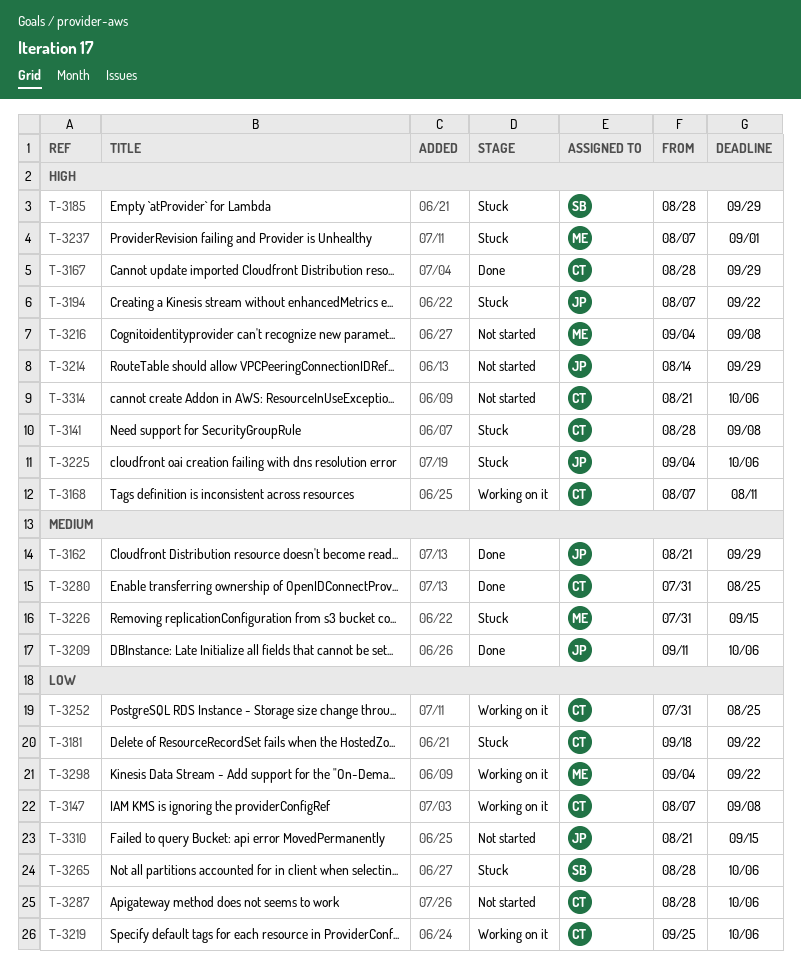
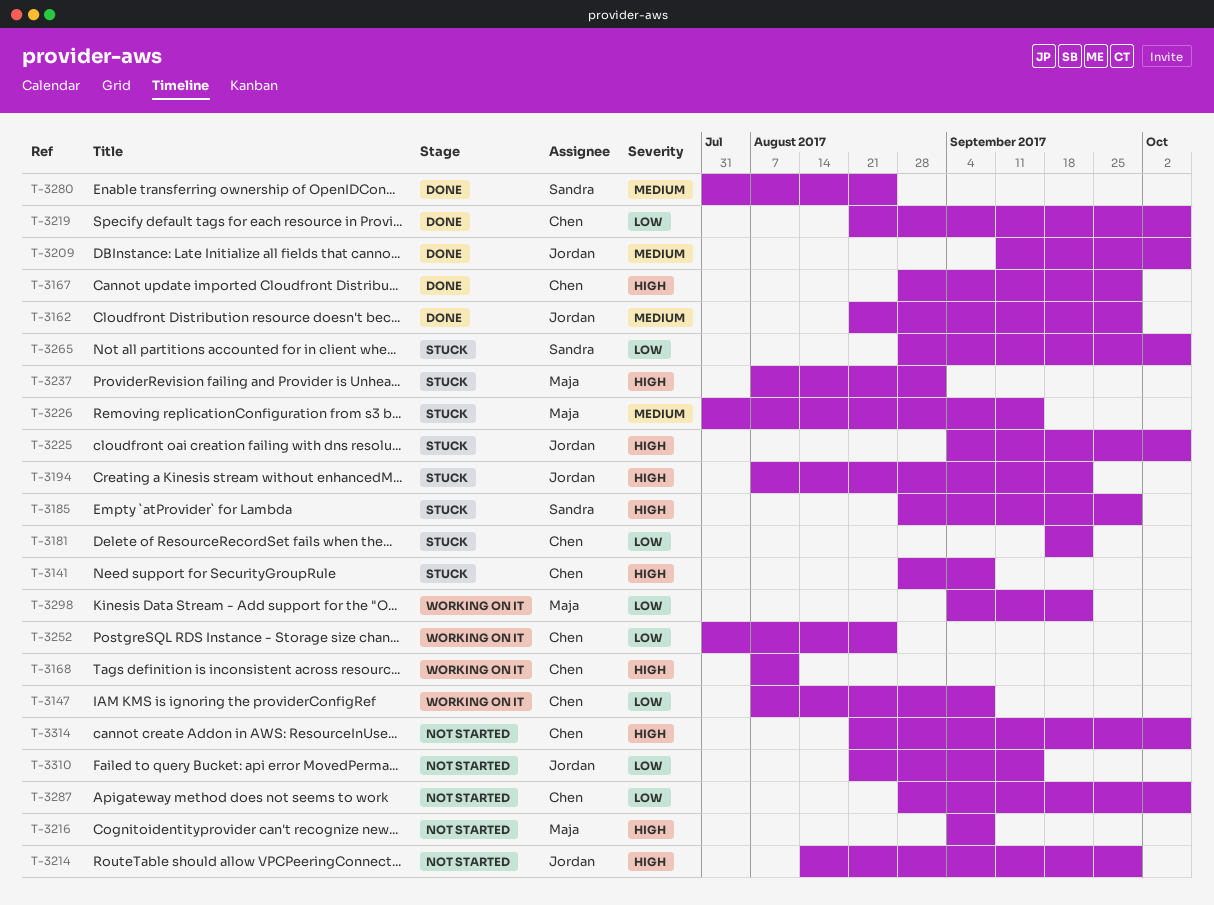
T-3219, status: Working on it -> Done
T-3219, start: Sep 25 -> Aug 21
T-3280, owner: Chen -> Sandra

